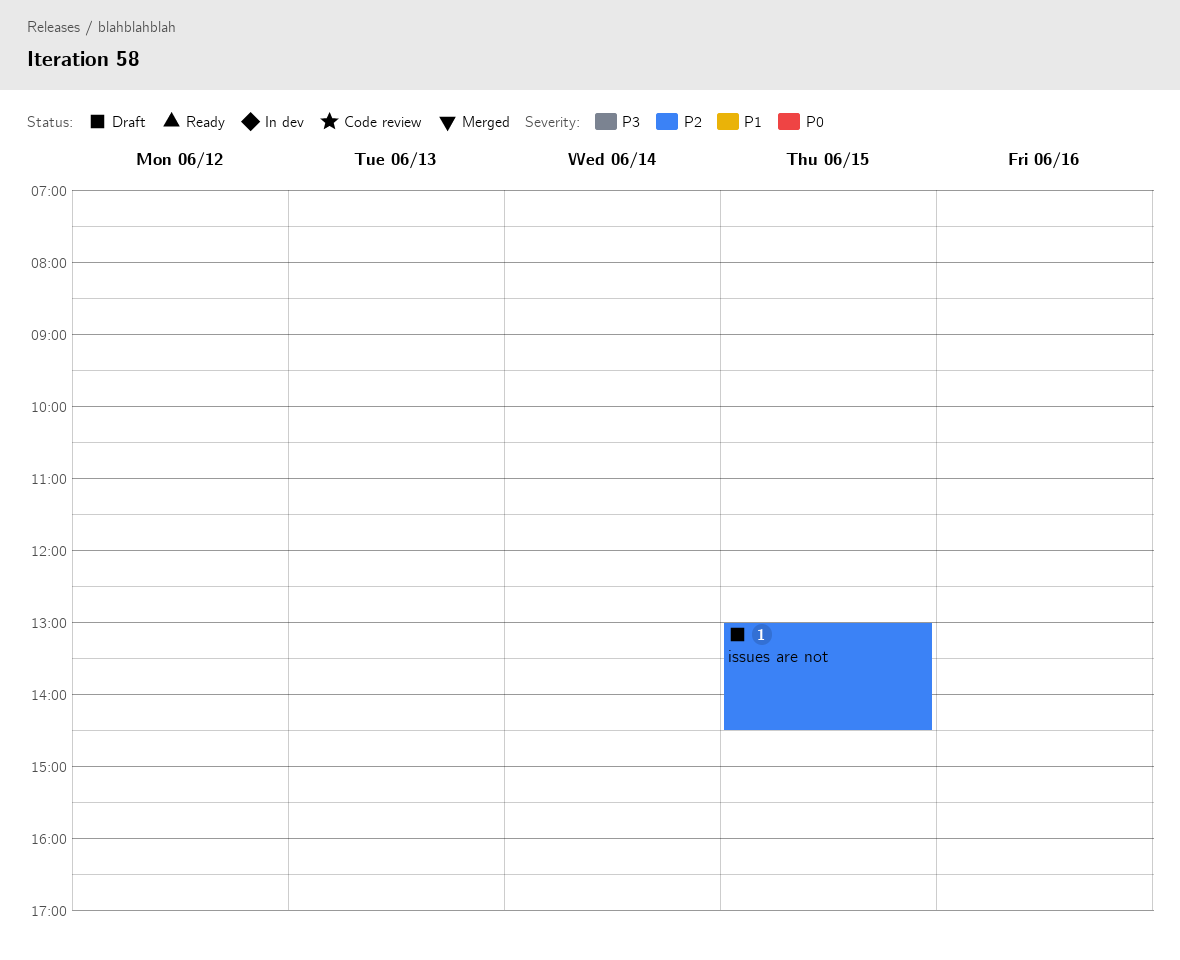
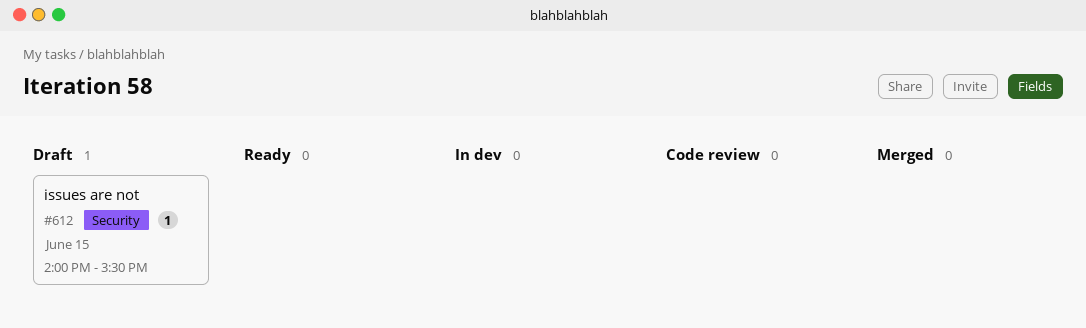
issues are not, begins: 13:00 -> 14:00
issues are not, ends: 14:30 -> 15:30

